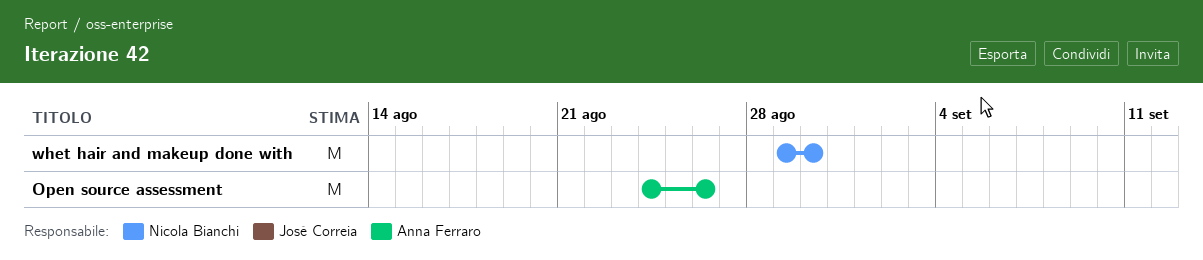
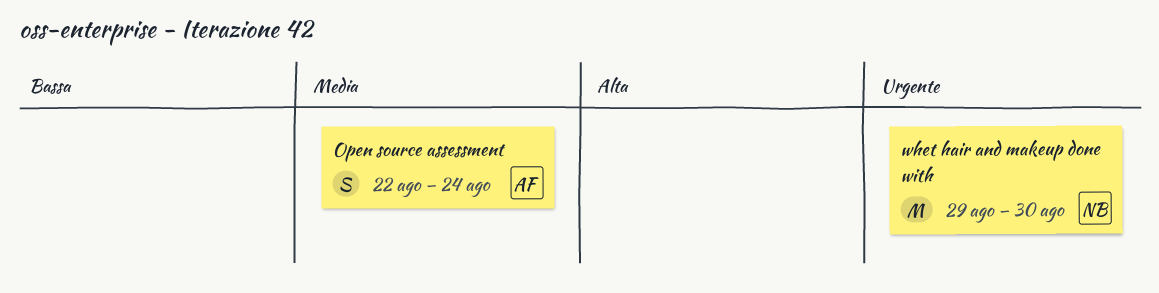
Open source assessment, estimate: M -> S
Open source assessment, start: Aug 24 -> Aug 22
Open source assessment, due: Aug 26 -> Aug 24

